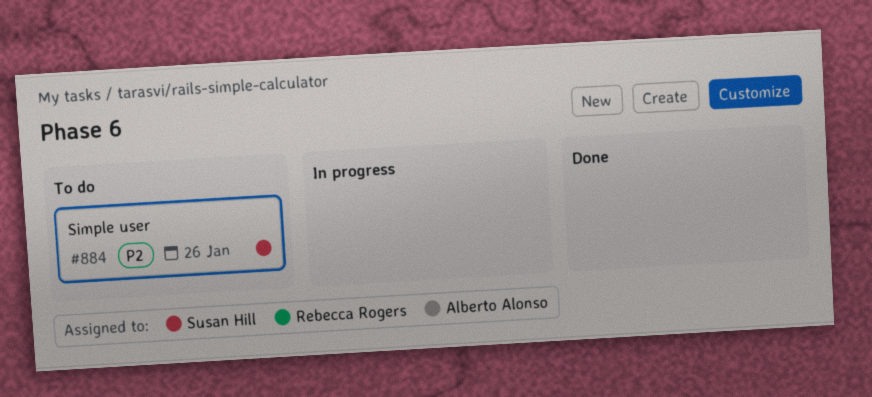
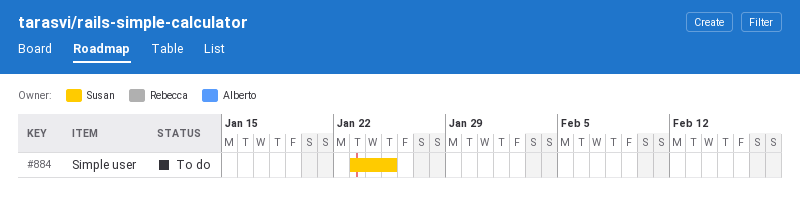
#884, due: Jan 26 -> Jan 25

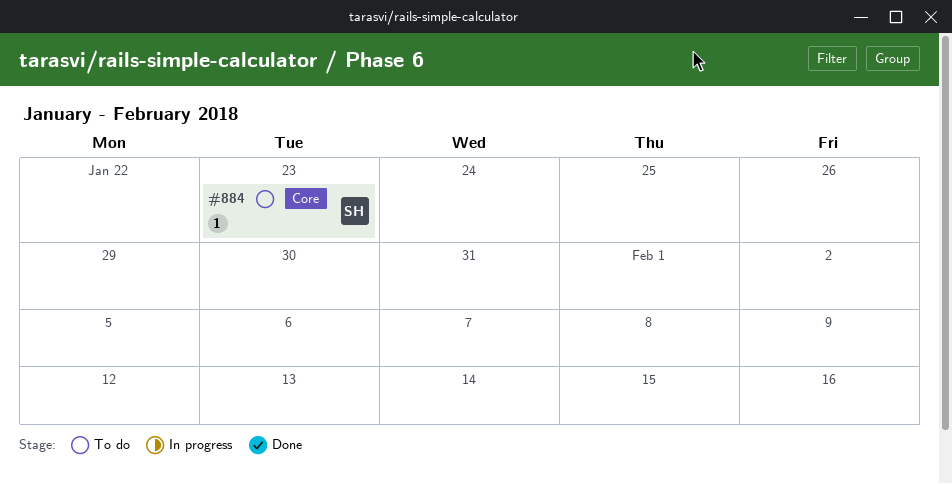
#884, due: Jan 25 -> Jan 23

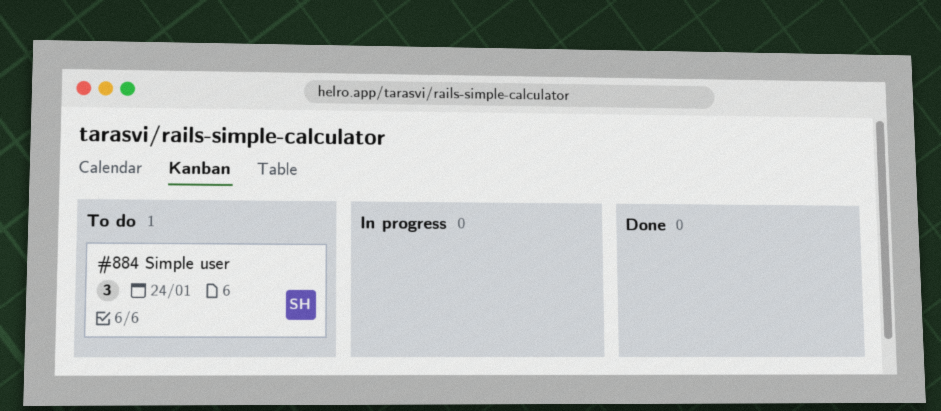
#884, estimate: 1 -> 3
#884, due: Jan 23 -> Jan 24

